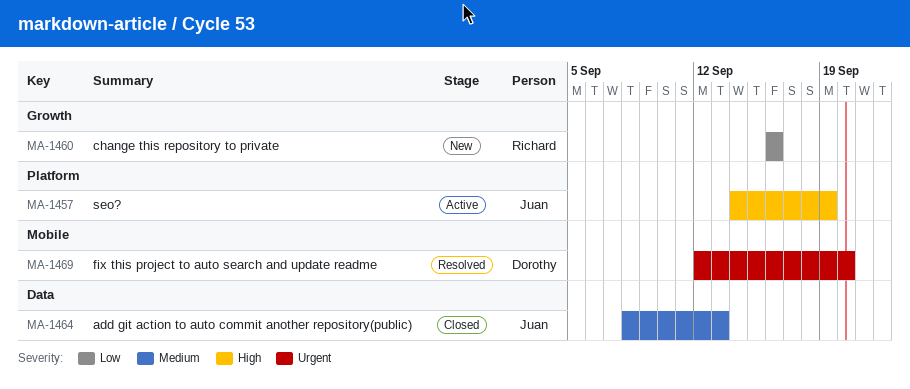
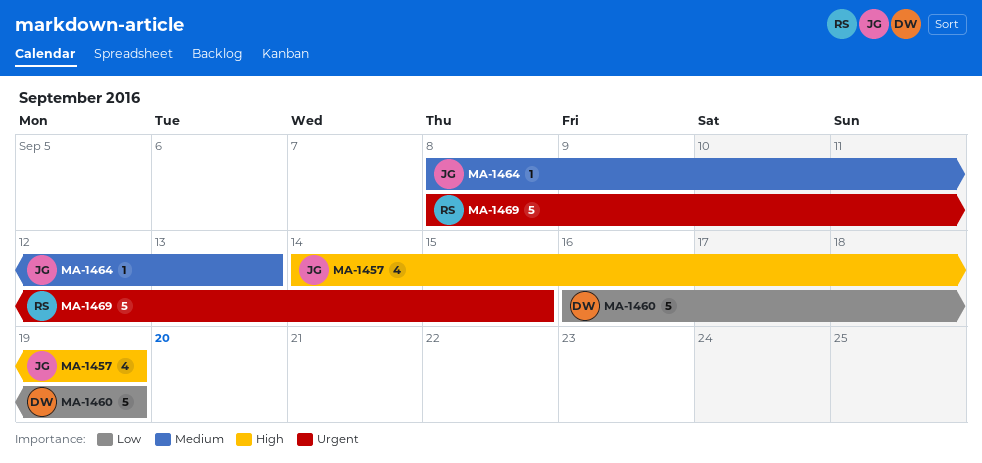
MA-1460, owner: Richard -> Dorothy
MA-1460, due: Sep 16 -> Sep 19
MA-1469, owner: Dorothy -> Richard
MA-1469, start: Sep 12 -> Sep 8
MA-1469, due: Sep 20 -> Sep 15

